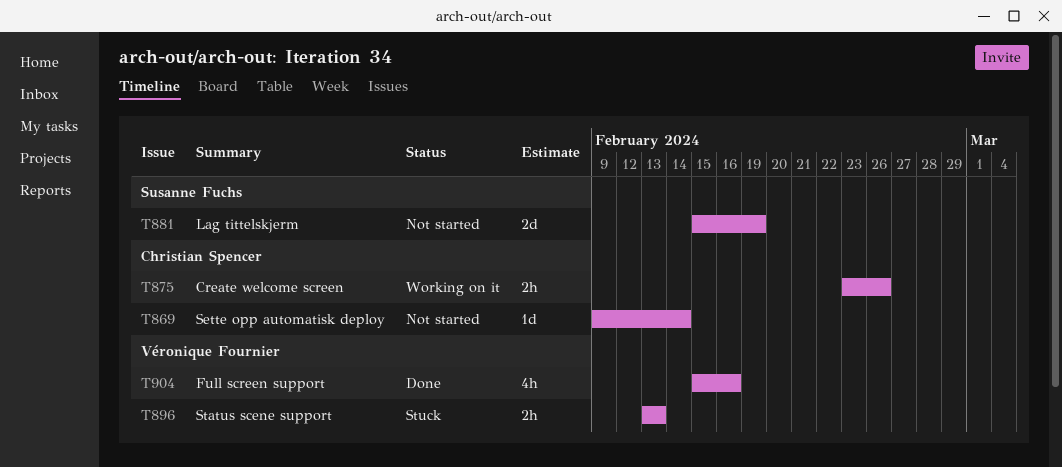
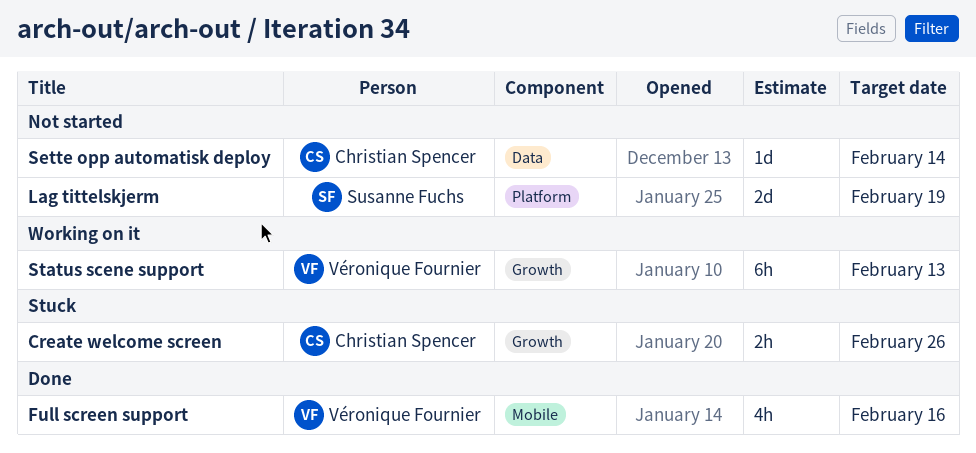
Create welcome screen, status: Working on it -> Stuck
Status scene support, status: Stuck -> Working on it
Status scene support, estimate: 2h -> 6h

